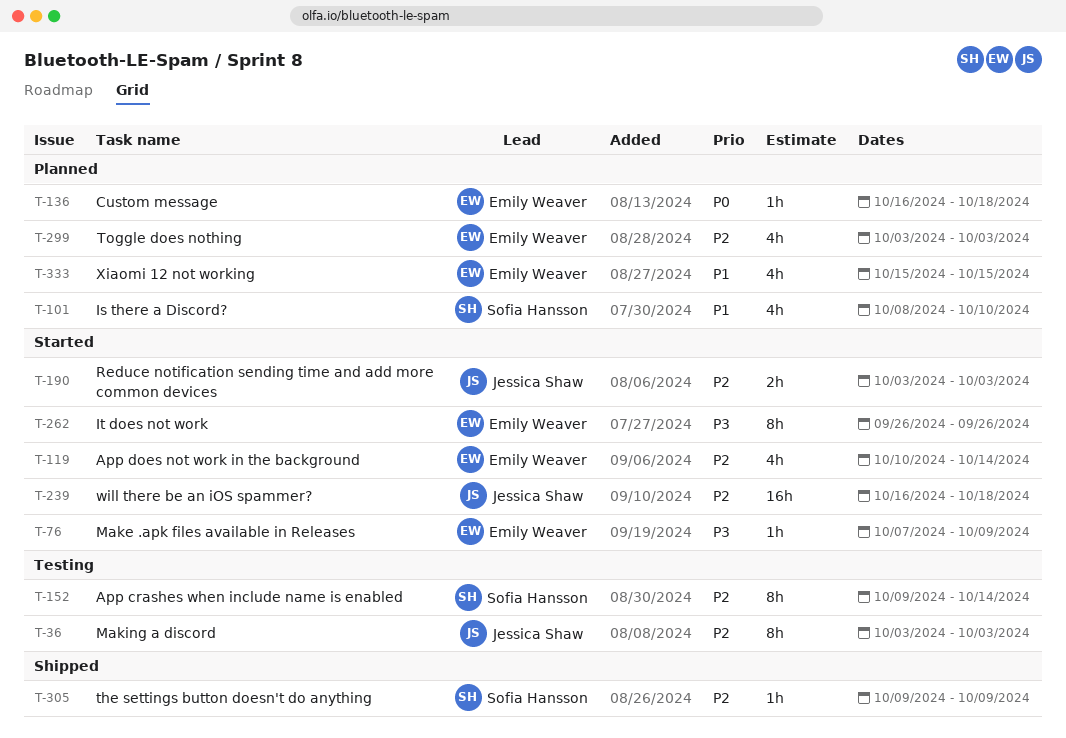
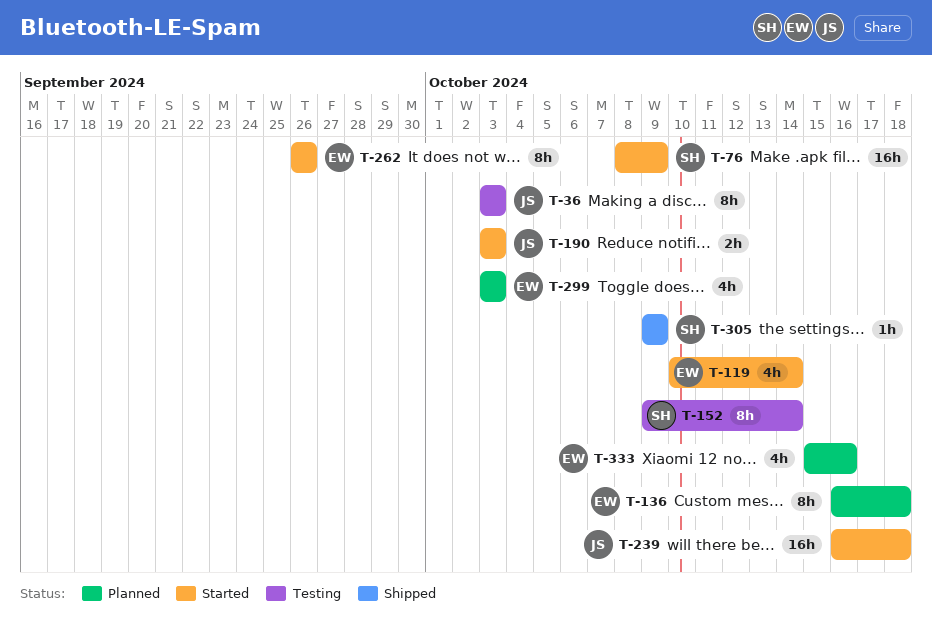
T-76, owner: Emily Weaver -> Sofia Hansson
T-76, estimate: 1h -> 16h
T-76, start: Oct 7 -> Oct 8
T-101: present -> none
T-136, estimate: 1h -> 8h
T-333, due: Oct 15 -> Oct 16

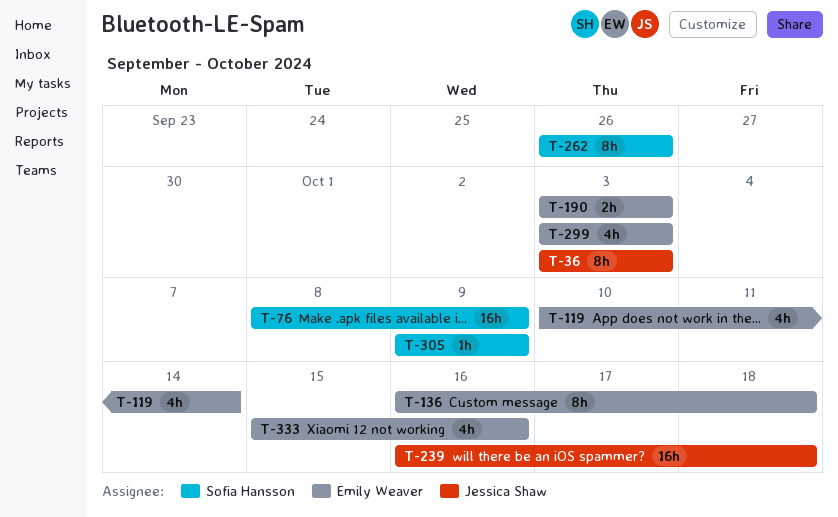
T-152: present -> none
T-190, owner: Jessica Shaw -> Emily Weaver
T-262, owner: Emily Weaver -> Sofia Hansson

